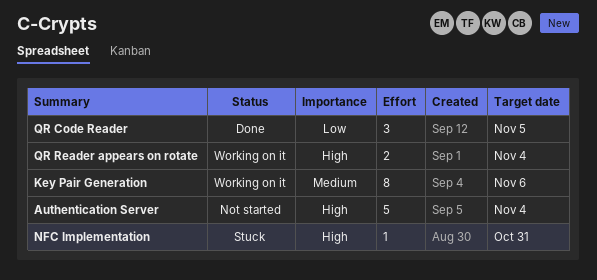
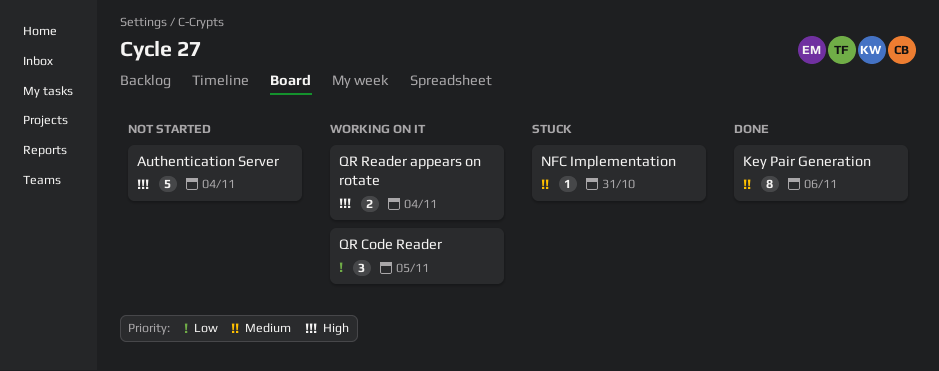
Key Pair Generation, status: Working on it -> Done
NFC Implementation, priority: High -> Medium
QR Code Reader, status: Done -> Working on it

